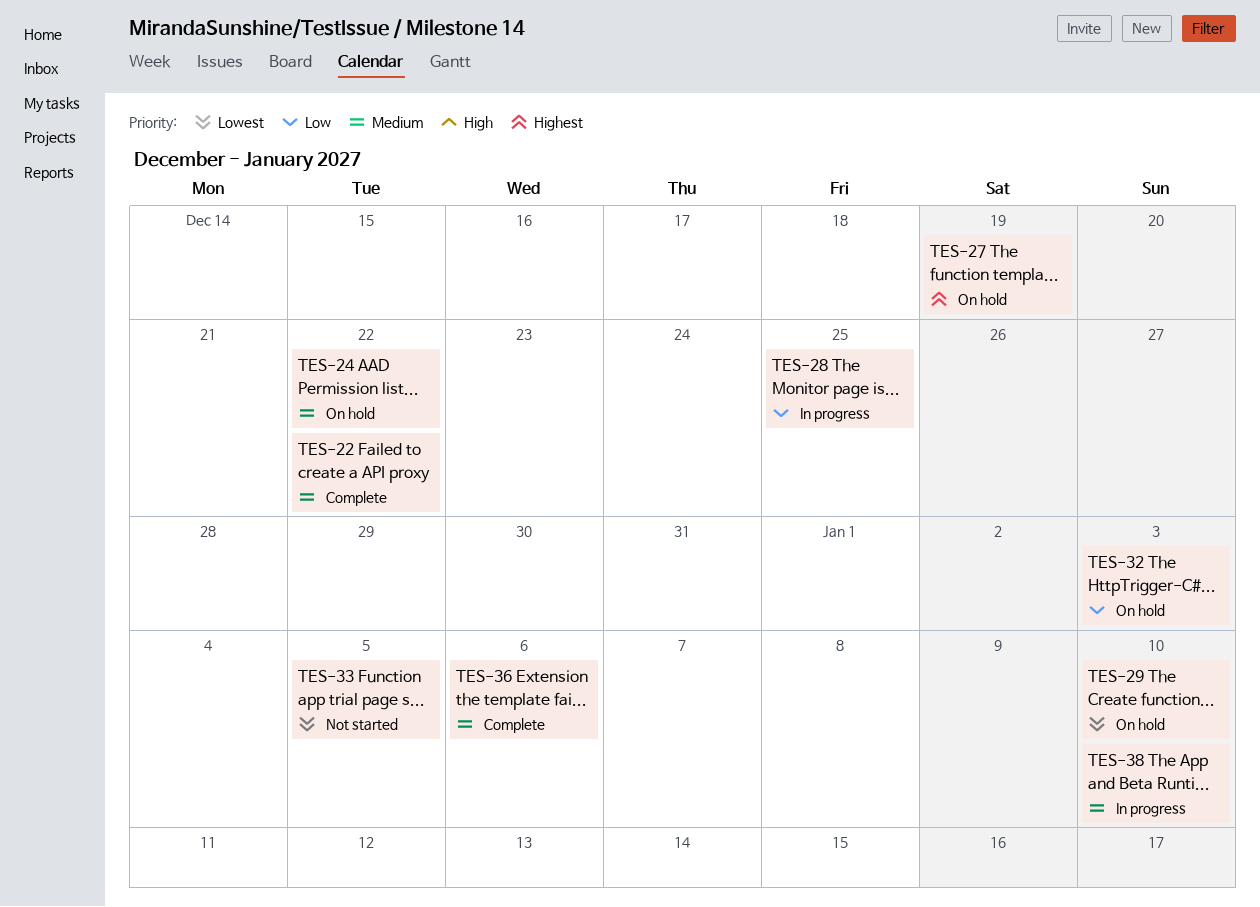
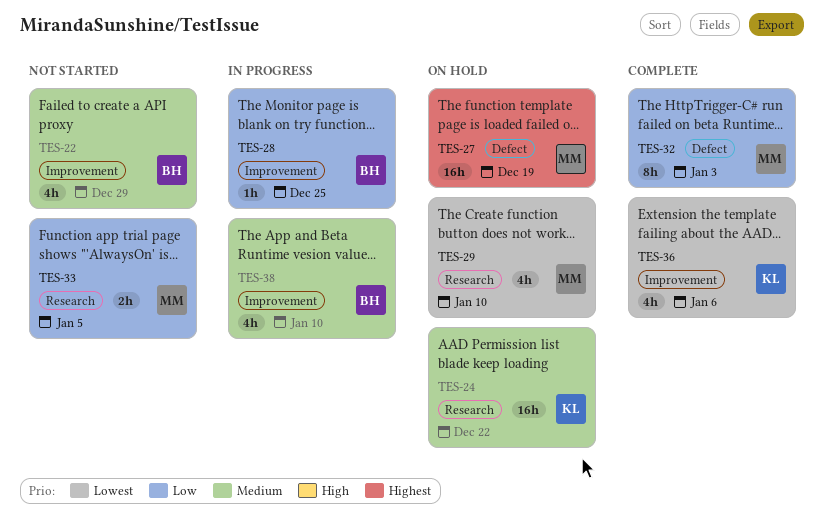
TES-22, status: Complete -> Not started
TES-22, due: Dec 22 -> Dec 29
TES-32, status: On hold -> Complete
TES-33, priority: Lowest -> Low
TES-36, priority: Medium -> Lowest

